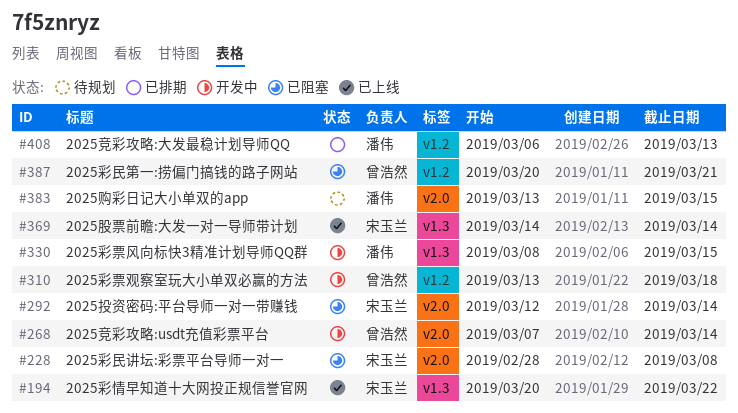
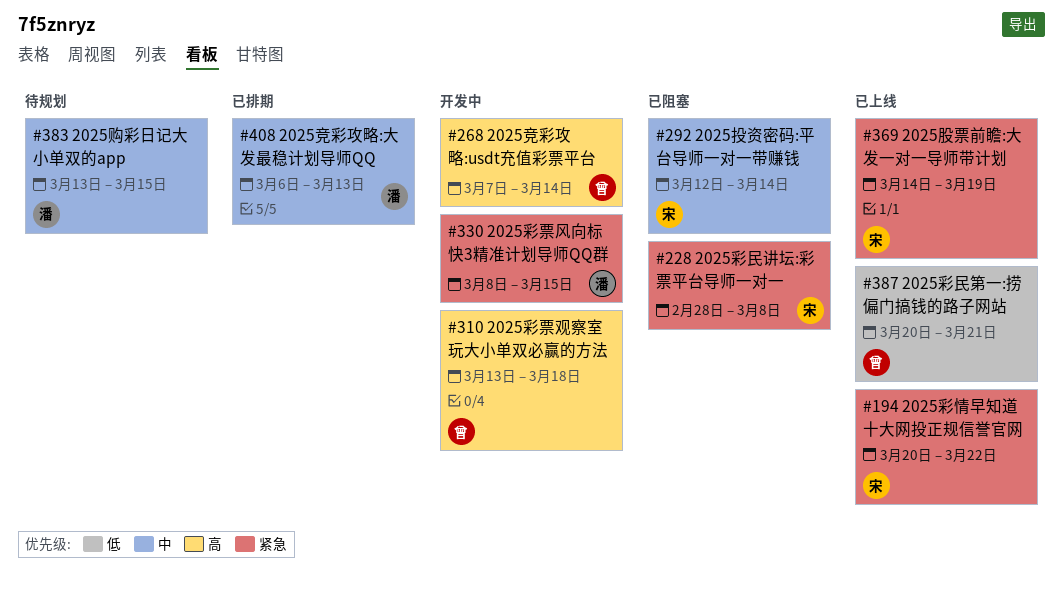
#369, due: Mar 14 -> Mar 19
#387, status: 已阻塞 -> 已上线

